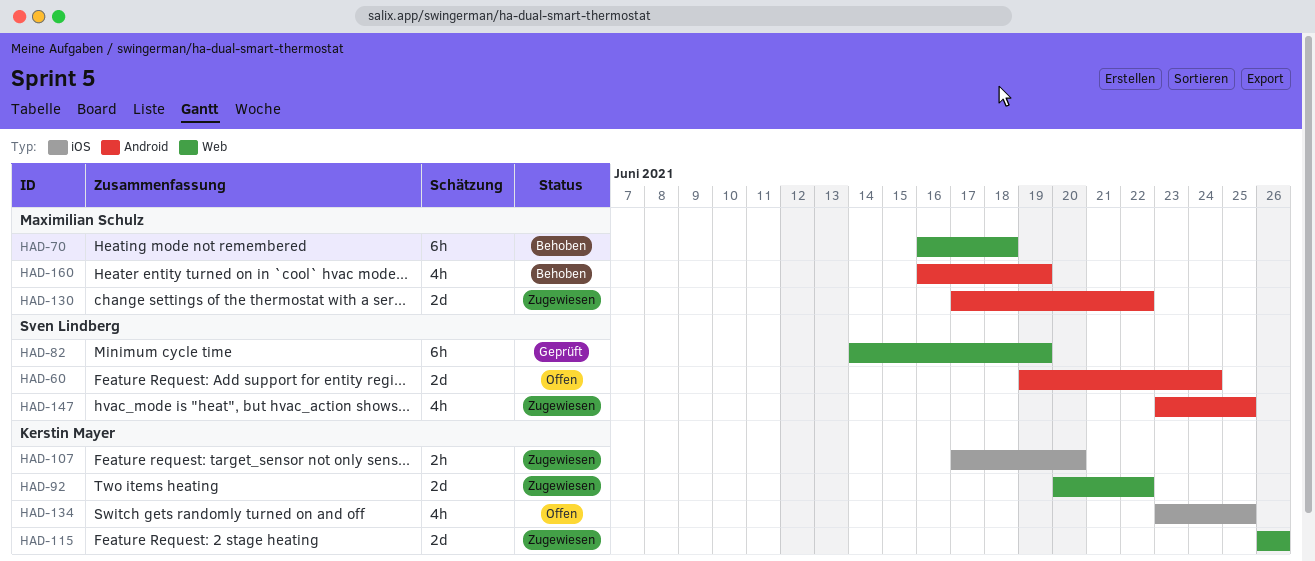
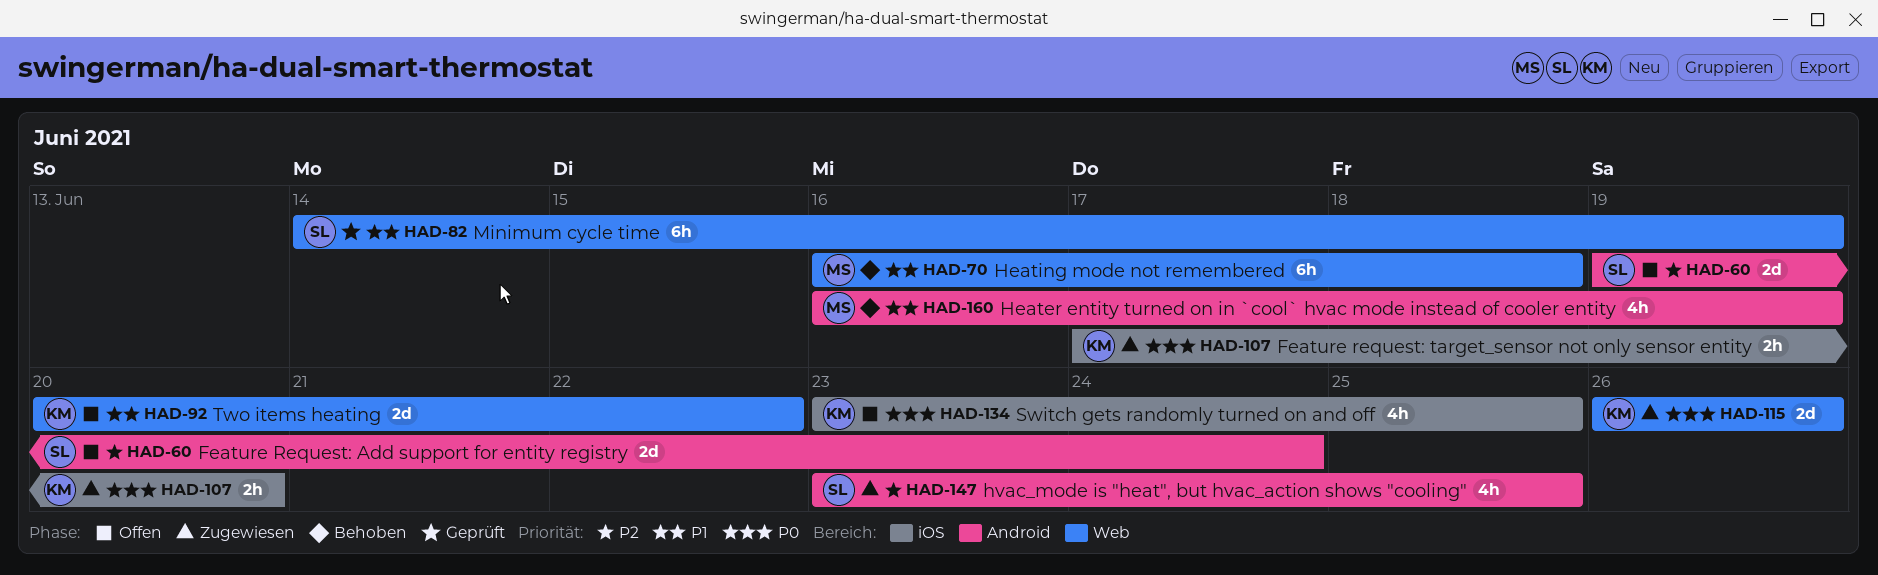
HAD-92, status: Zugewiesen -> Offen
HAD-130: present -> none

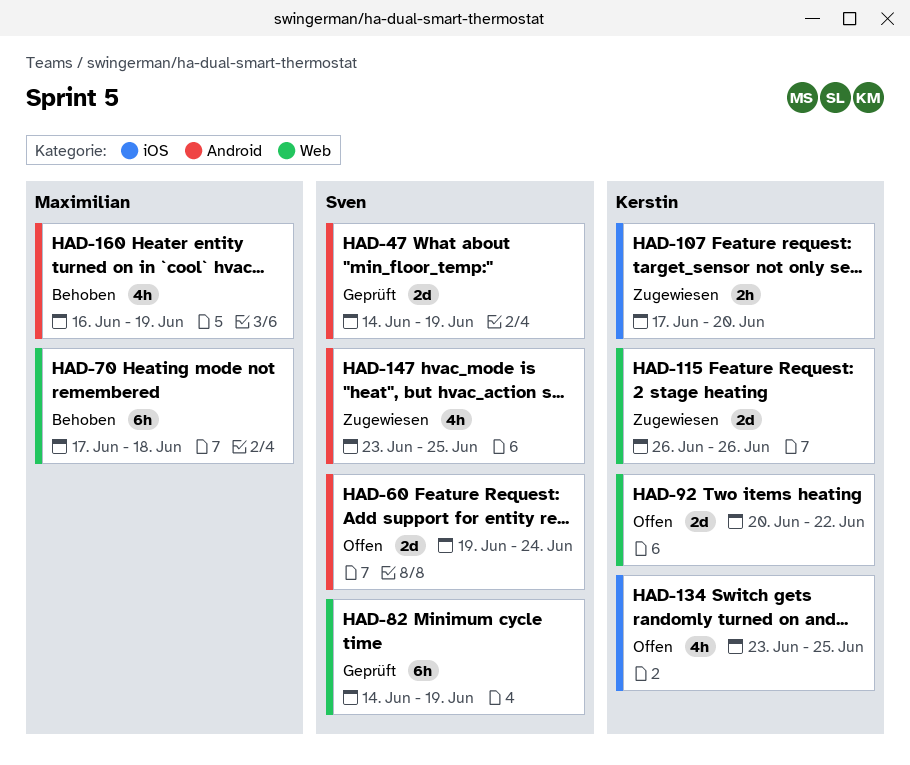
HAD-47: none -> present
HAD-70, start: Jun 16 -> Jun 17

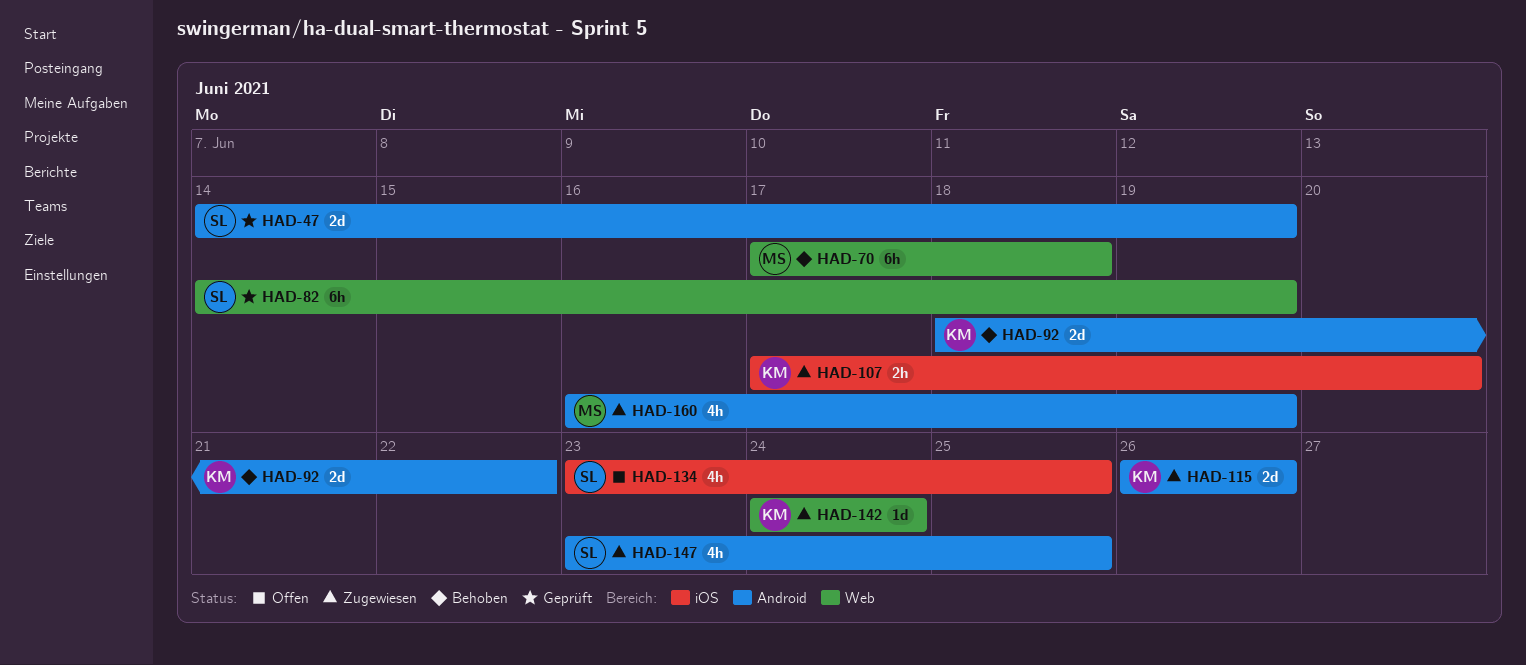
HAD-60: present -> none
HAD-92, status: Offen -> Behoben
HAD-92, label: Web -> Android
HAD-92, start: Jun 20 -> Jun 18
HAD-115, label: Web -> Android
HAD-134, owner: Kerstin -> Sven
HAD-142: none -> present
HAD-160, status: Behoben -> Zugewiesen

